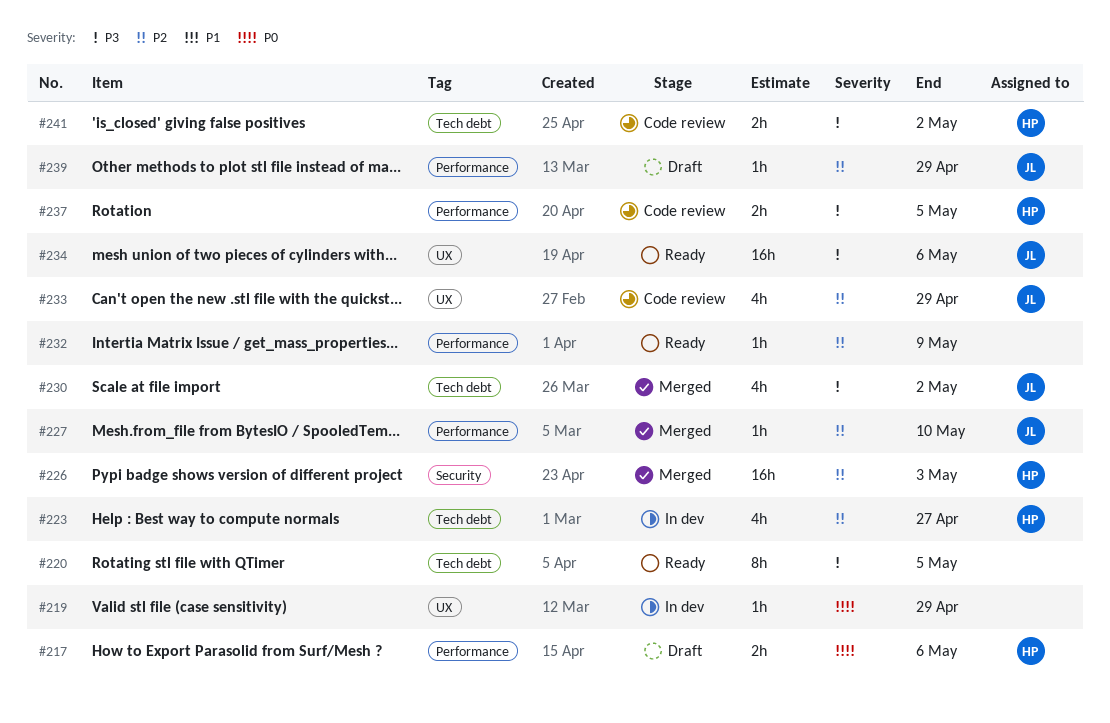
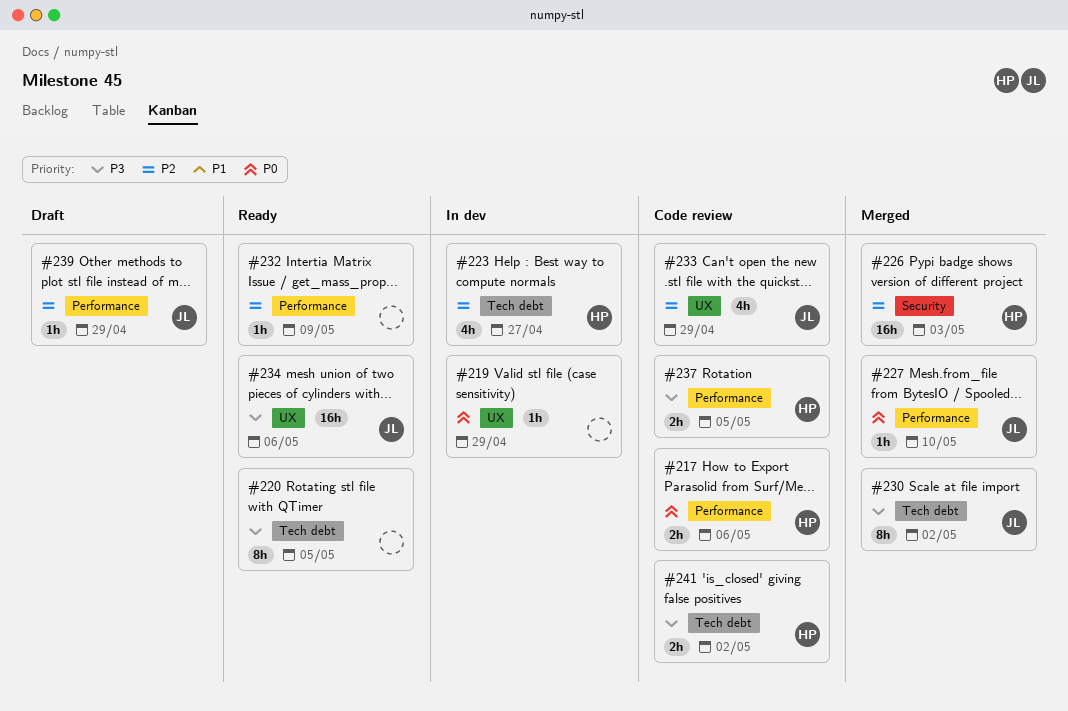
#217, status: Draft -> Code review
#227, priority: P2 -> P0
#230, estimate: 4h -> 8h

